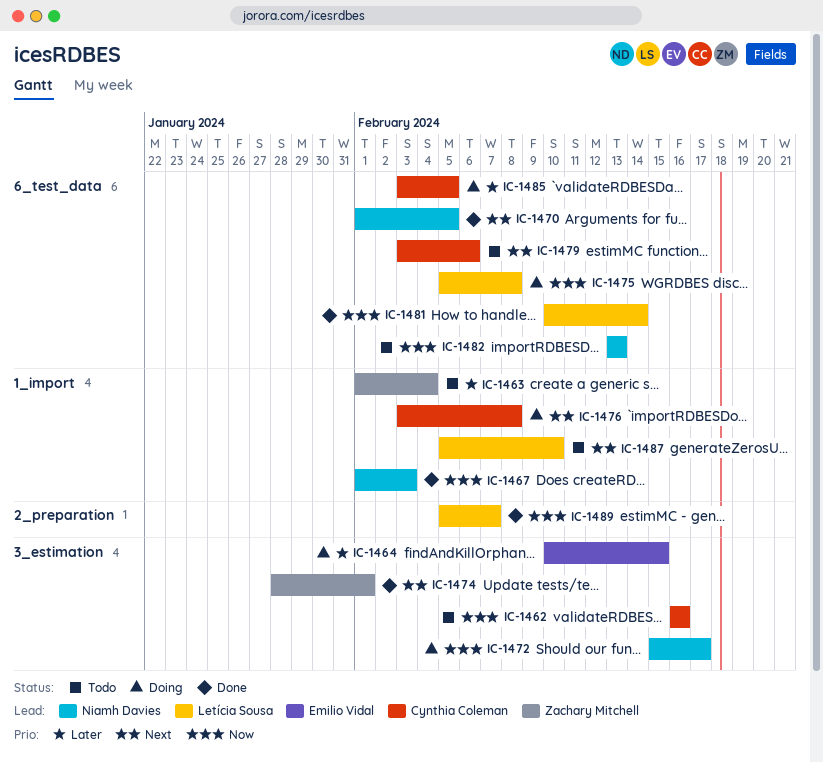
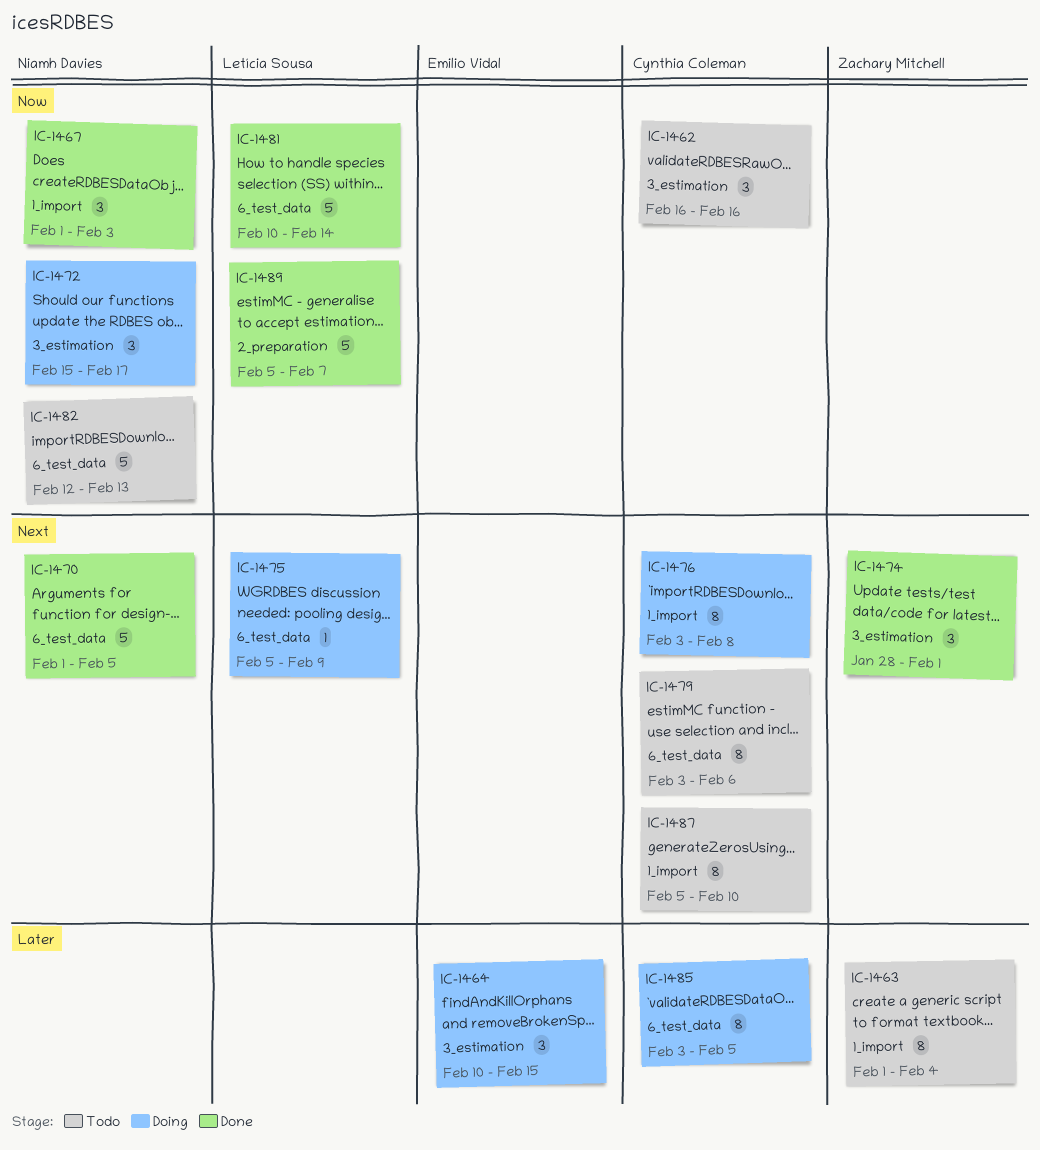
IC-1475, priority: Now -> Next
IC-1475, due: Feb 8 -> Feb 9
IC-1482, start: Feb 13 -> Feb 12
IC-1487, owner: Letícia Sousa -> Cynthia Coleman

